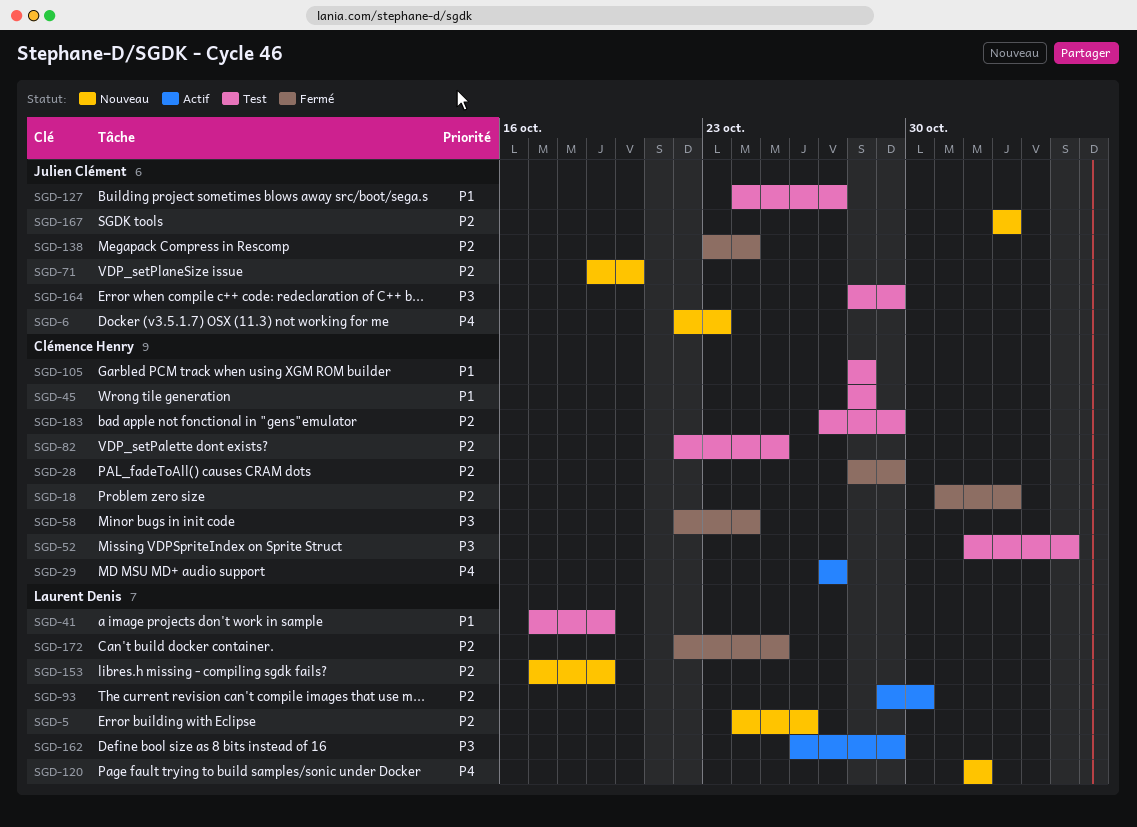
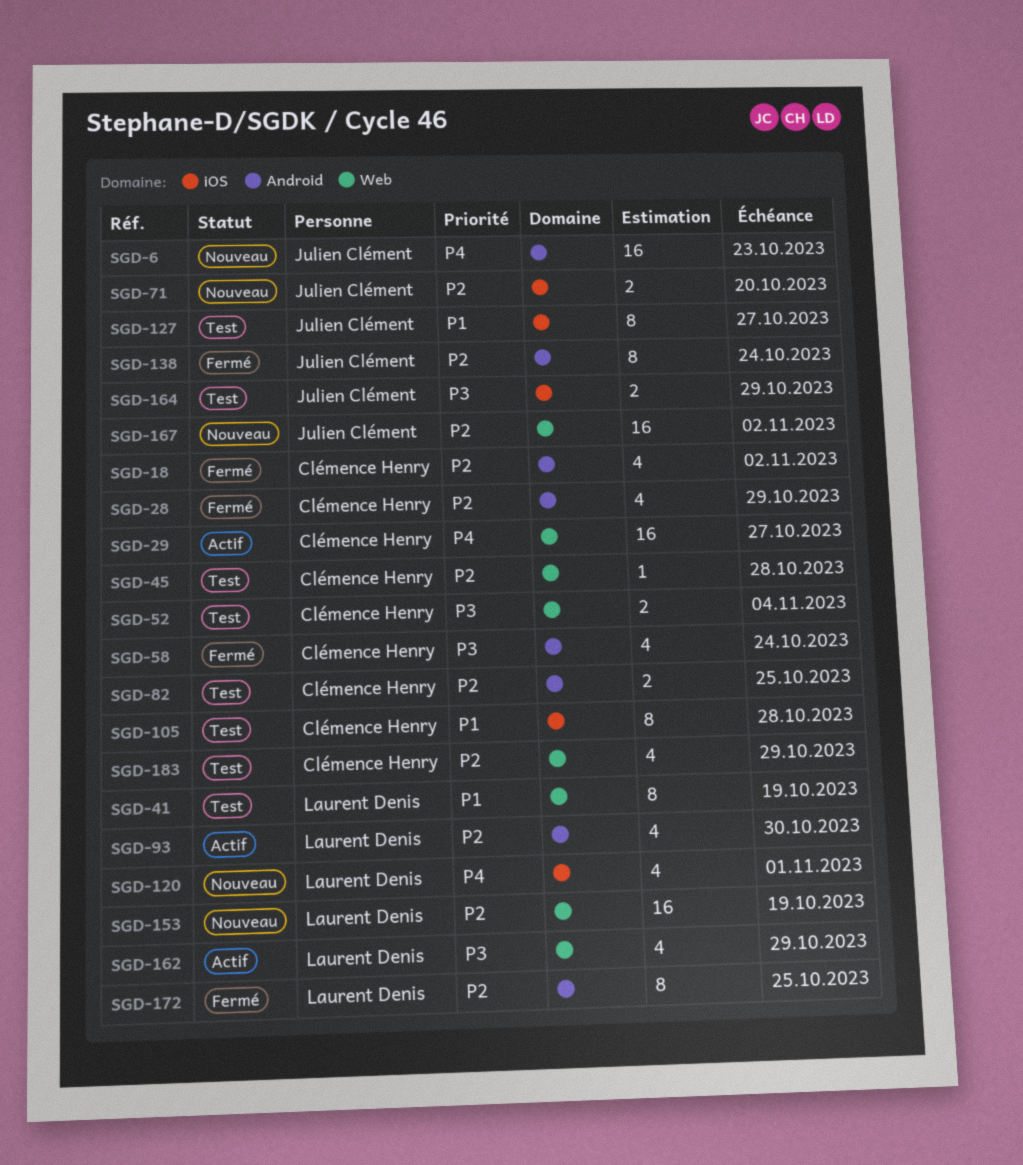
SGD-5: present -> none
SGD-45, priority: P1 -> P2

